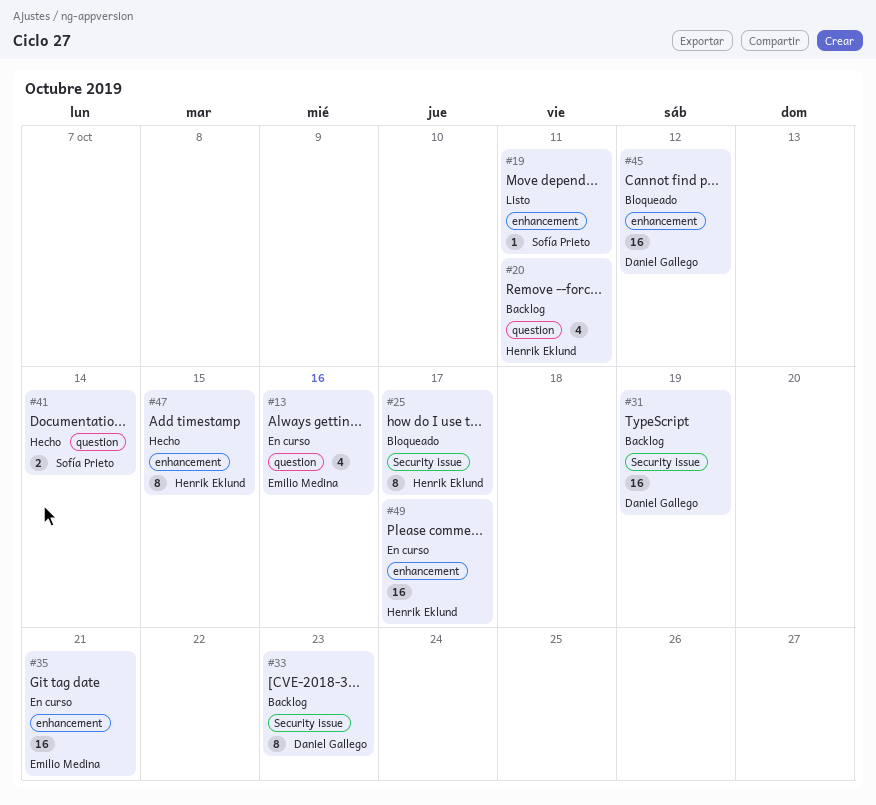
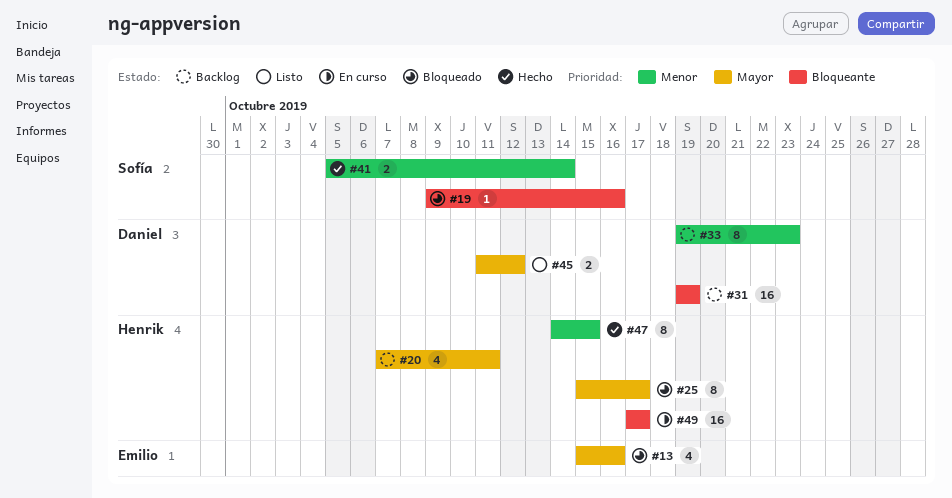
#13, status: En curso -> Bloqueado
#19, status: Listo -> Bloqueado
#19, due: Oct 11 -> Oct 16
#35: present -> none
#45, status: Bloqueado -> Listo
#45, estimate: 16 -> 2

